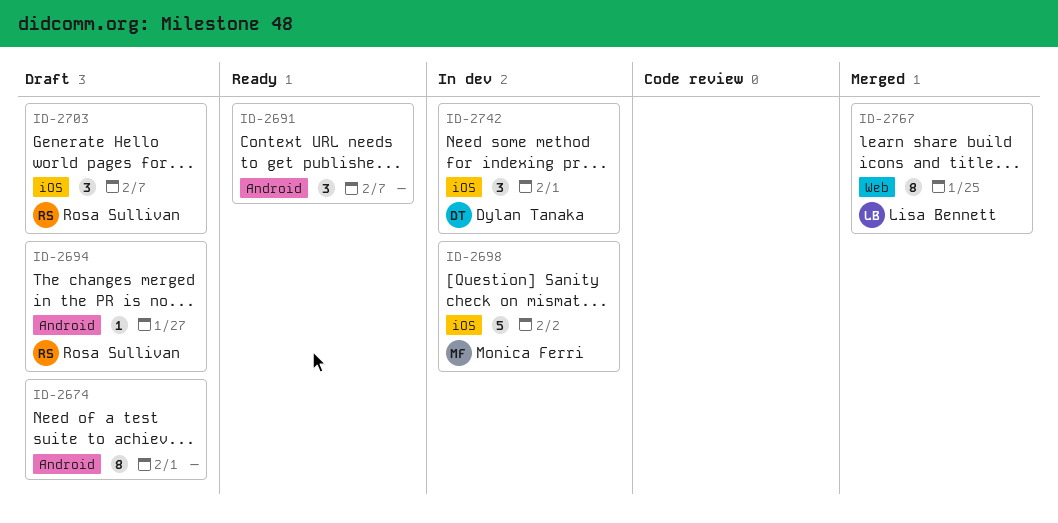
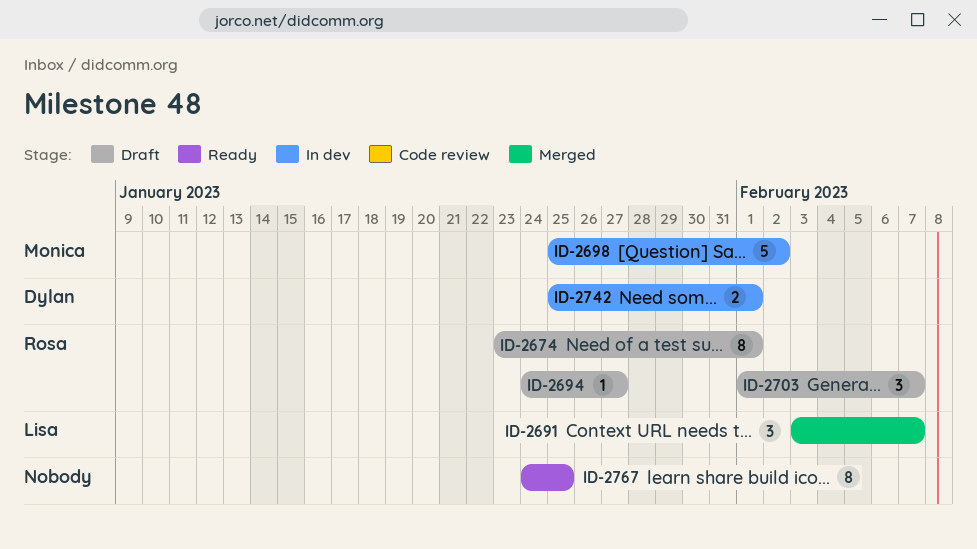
ID-2674, owner: none -> Rosa Sullivan
ID-2691, status: Ready -> Merged
ID-2691, owner: none -> Lisa Bennett
ID-2742, estimate: 3 -> 2
ID-2767, status: Merged -> Ready
ID-2767, owner: Lisa Bennett -> none

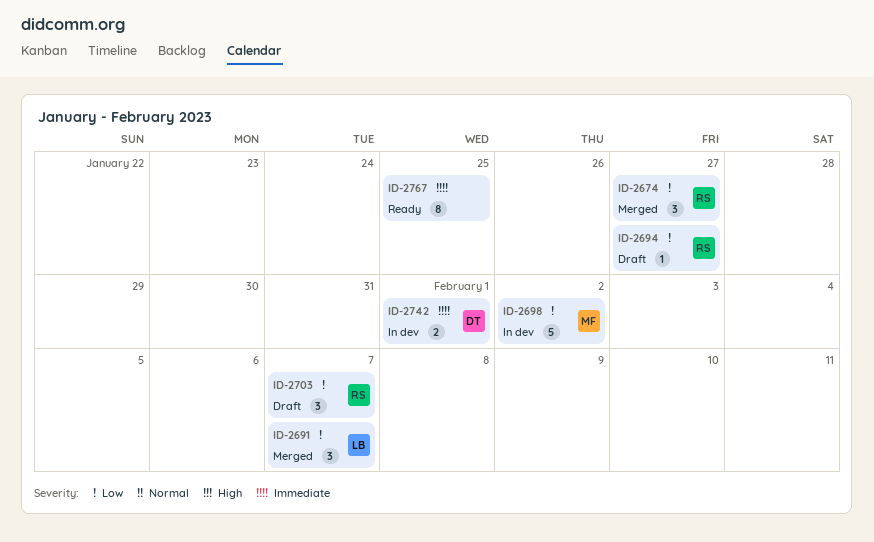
ID-2674, status: Draft -> Merged
ID-2674, estimate: 8 -> 3
ID-2674, due: Feb 1 -> Jan 27

